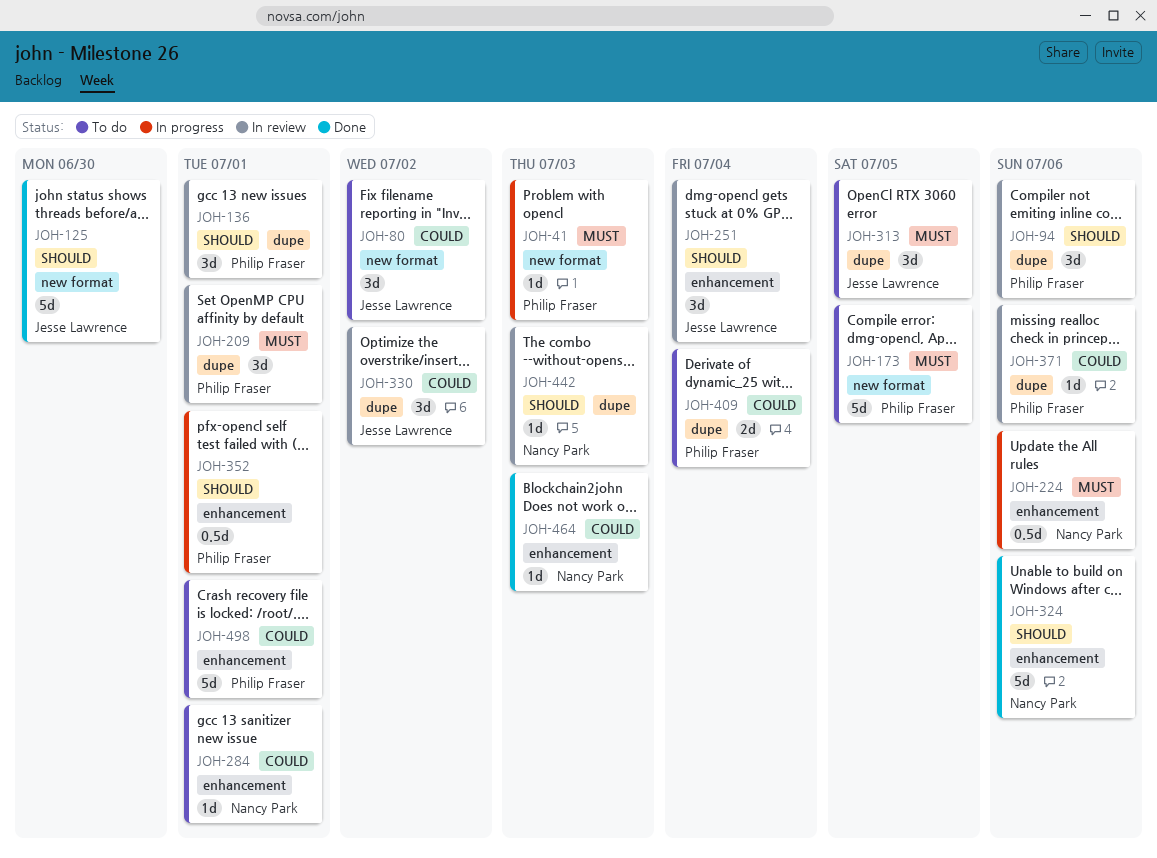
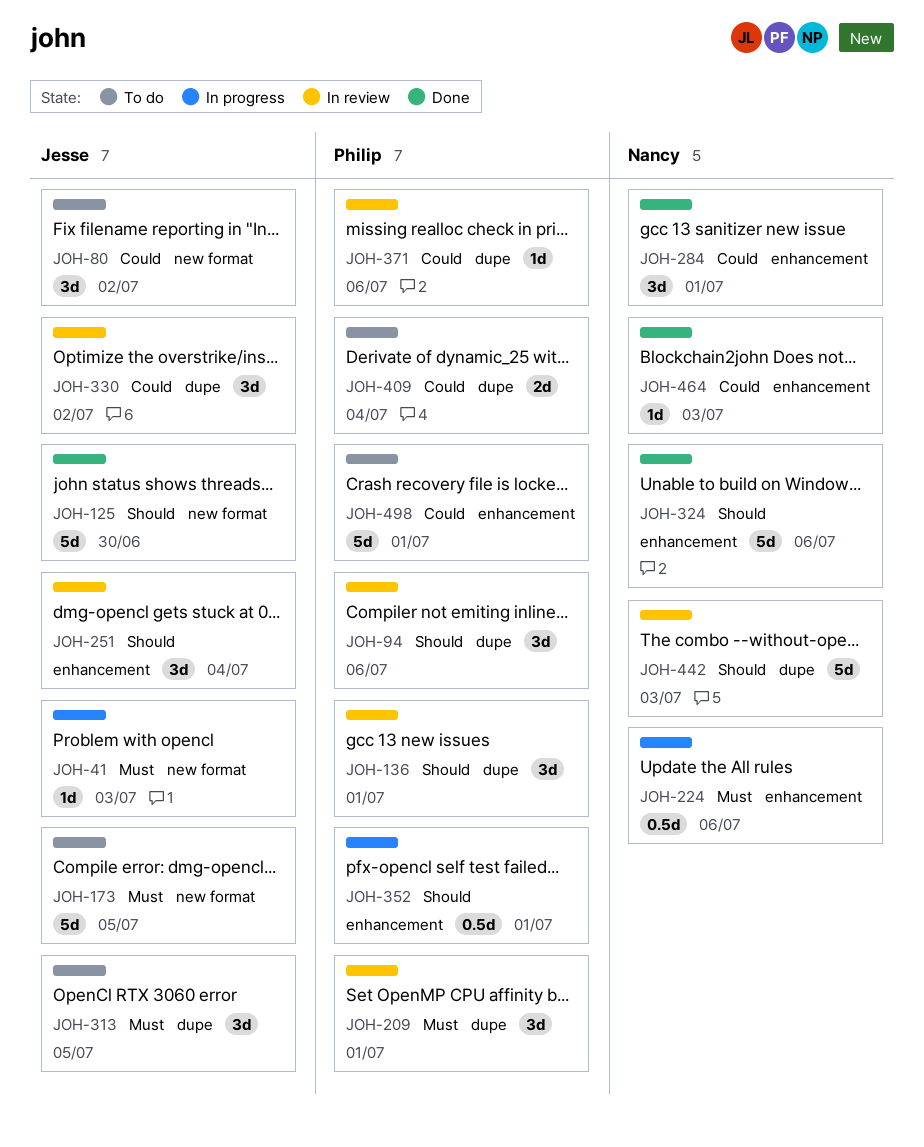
JOH-41, owner: Philip Fraser -> Jesse Lawrence
JOH-173, owner: Philip Fraser -> Jesse Lawrence
JOH-284, status: To do -> Done
JOH-284, estimate: 1d -> 3d
JOH-442, estimate: 1d -> 5d

